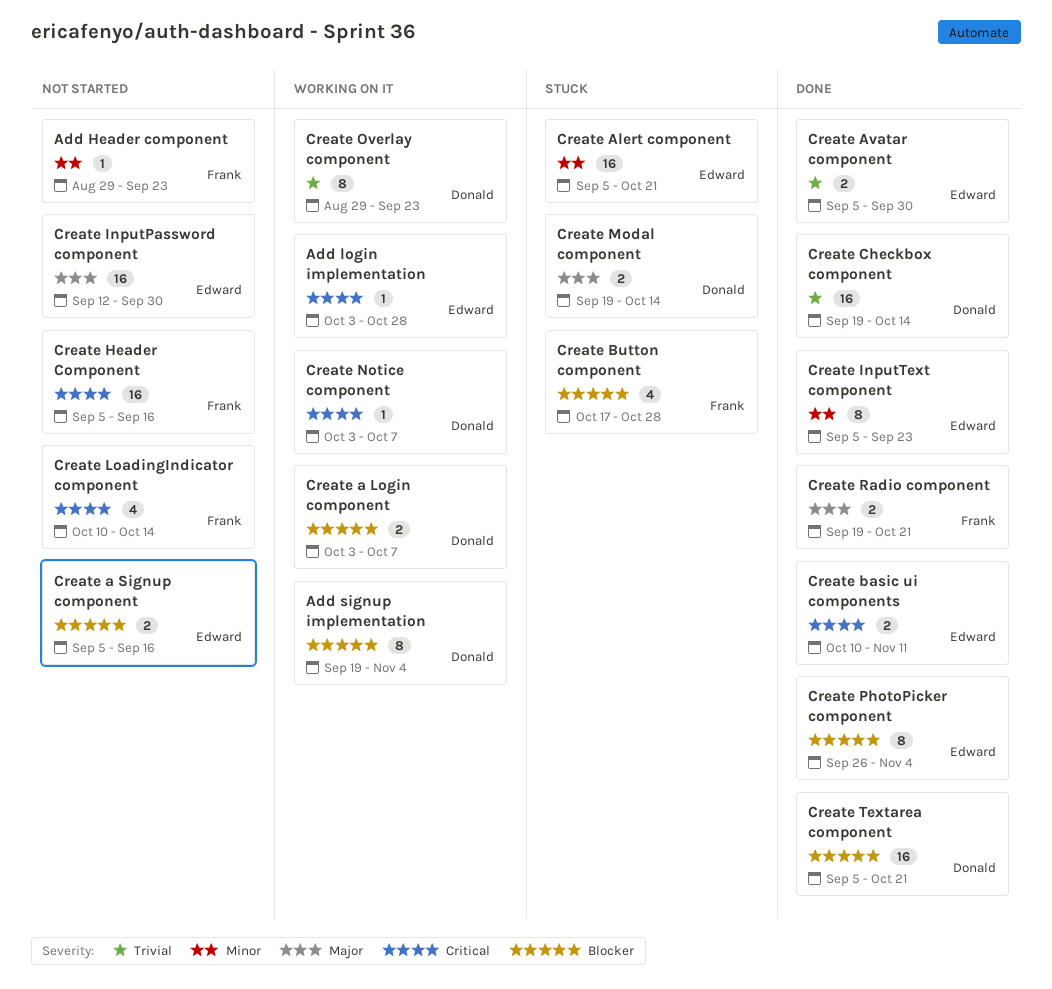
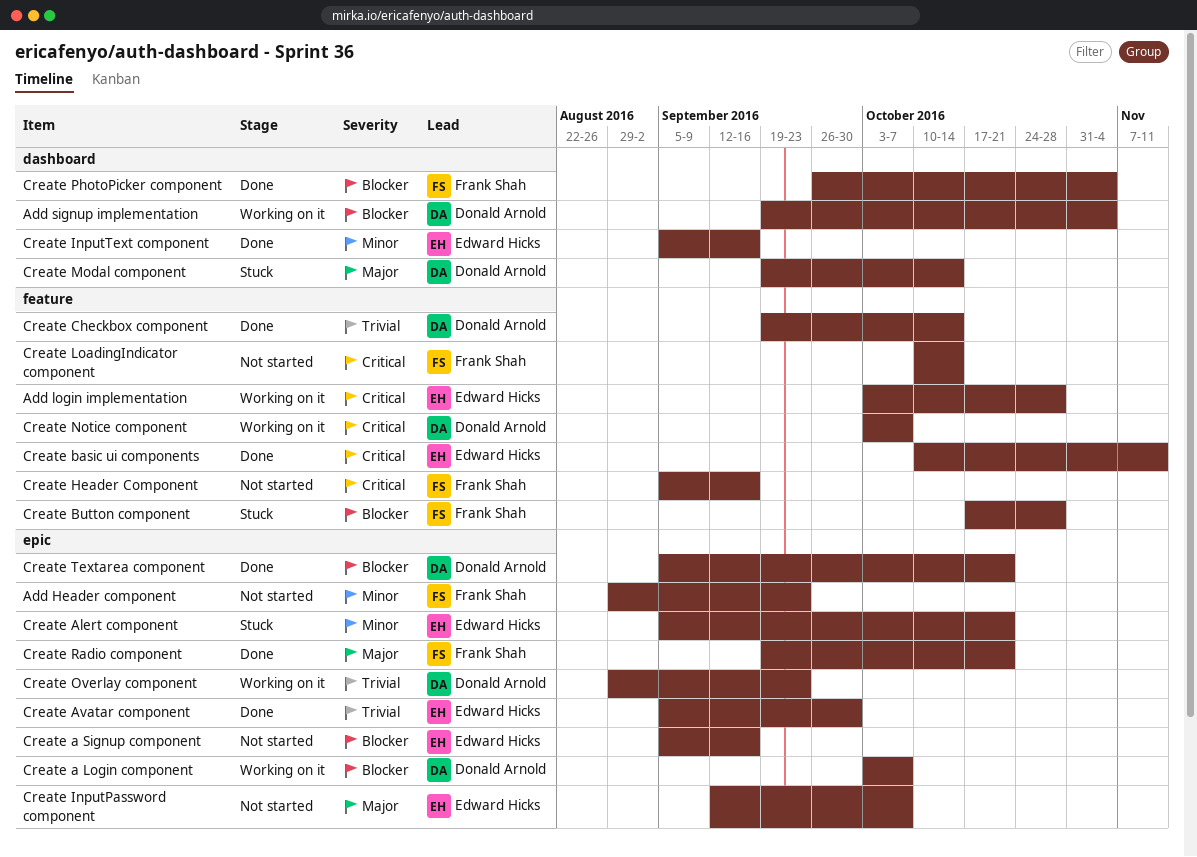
Create InputPassword component, due: Sep 30 -> Oct 7
Create InputText component, due: Sep 23 -> Sep 16
Create PhotoPicker component, owner: Edward Hicks -> Frank Shah

